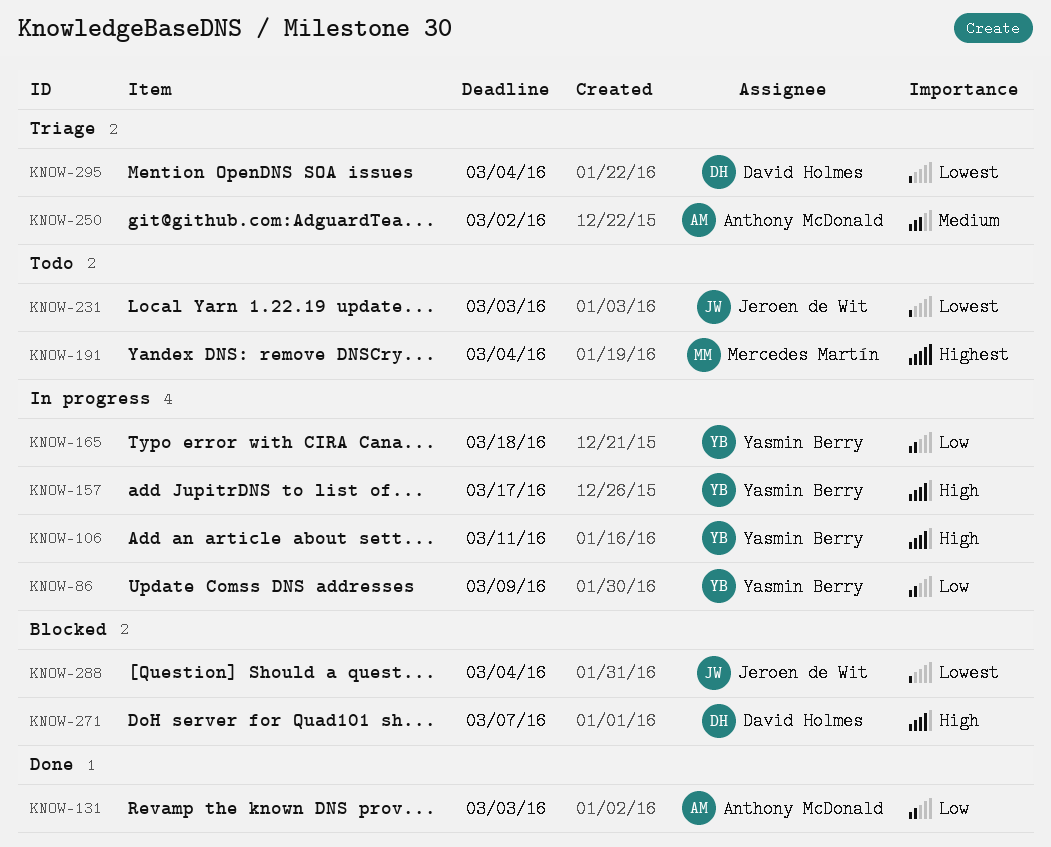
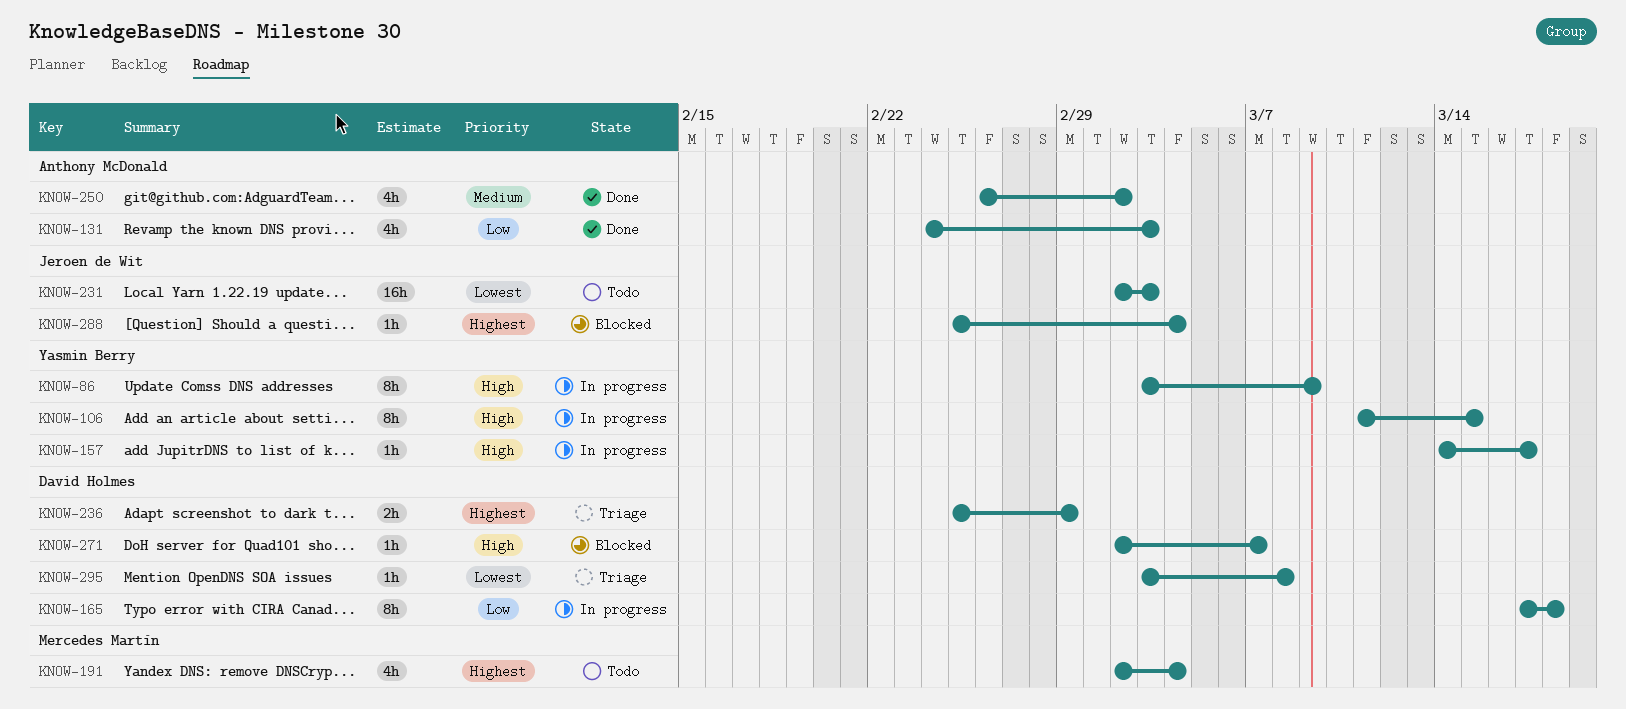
KNOW-86, priority: Low -> High
KNOW-106, due: Mar 11 -> Mar 15
KNOW-165, owner: Yasmin Berry -> David Holmes
KNOW-236: none -> present
KNOW-250, status: Triage -> Done
KNOW-288, priority: Lowest -> Highest
KNOW-295, due: Mar 4 -> Mar 8

